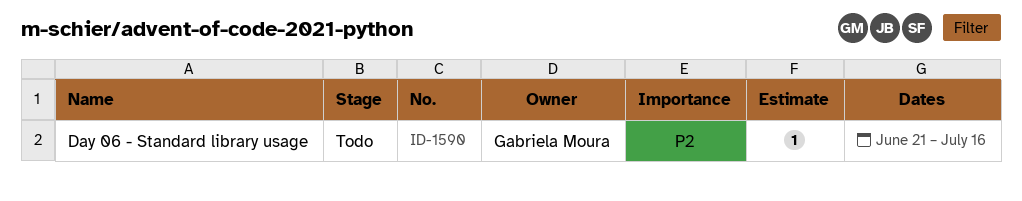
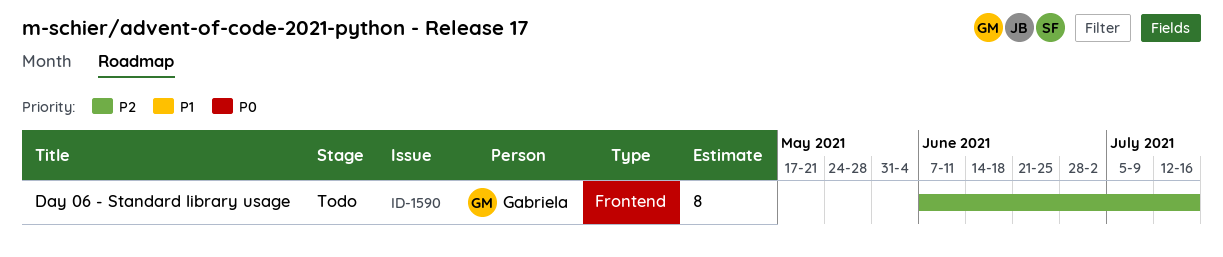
ID-1590, estimate: 1 -> 8
ID-1590, start: Jun 21 -> Jun 7

